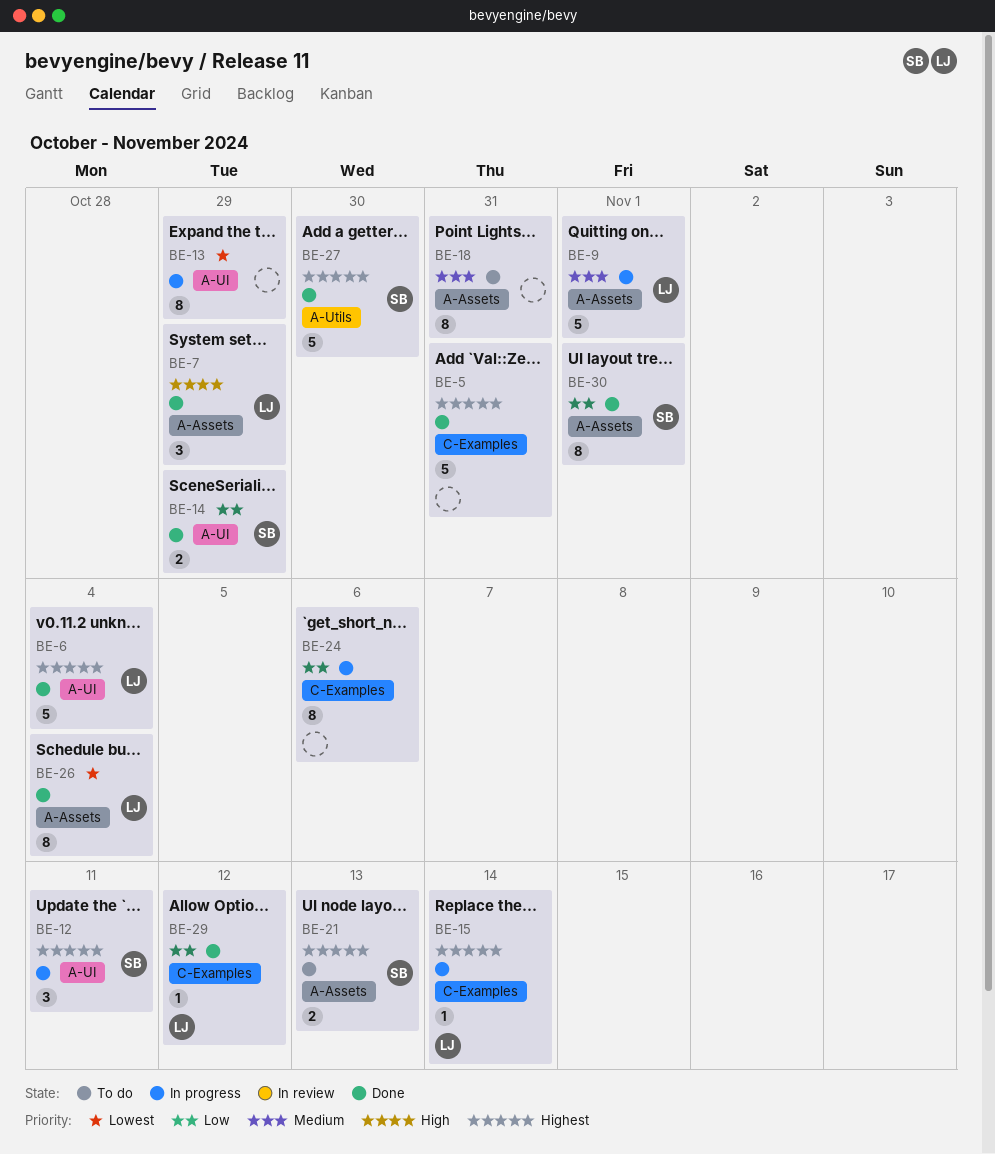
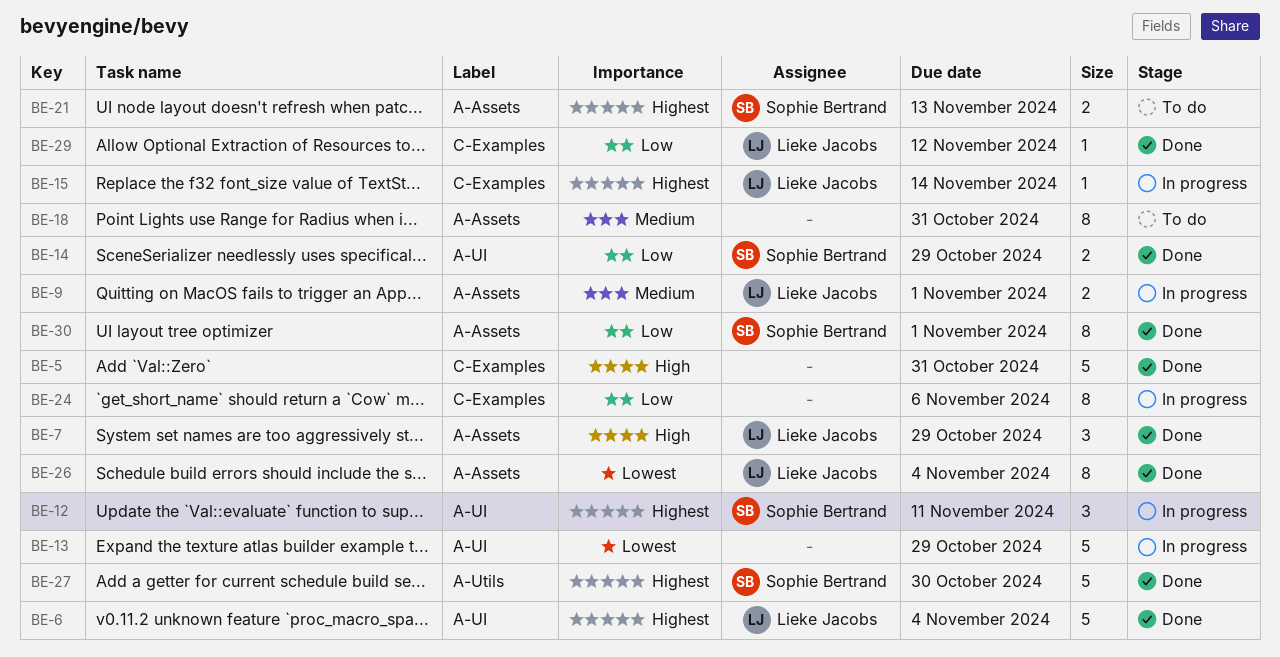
BE-5, priority: Highest -> High
BE-9, estimate: 5 -> 2
BE-13, estimate: 8 -> 5

